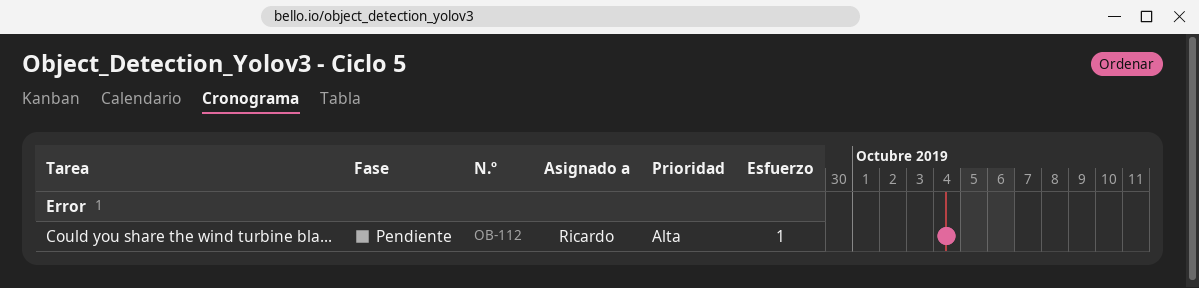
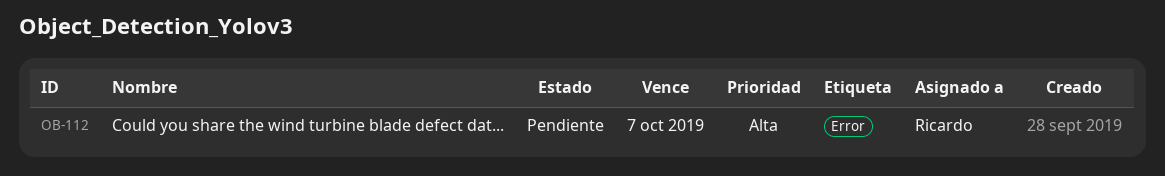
OB-112, due: Oct 4 -> Oct 7

